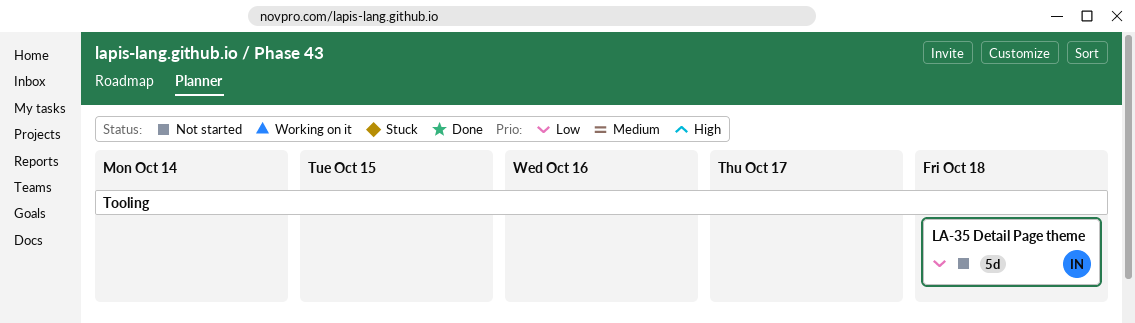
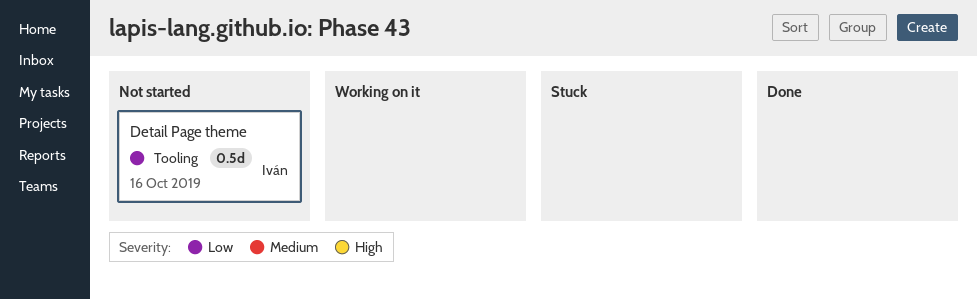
Detail Page theme, estimate: 5d -> 0.5d
Detail Page theme, due: Oct 18 -> Oct 16

